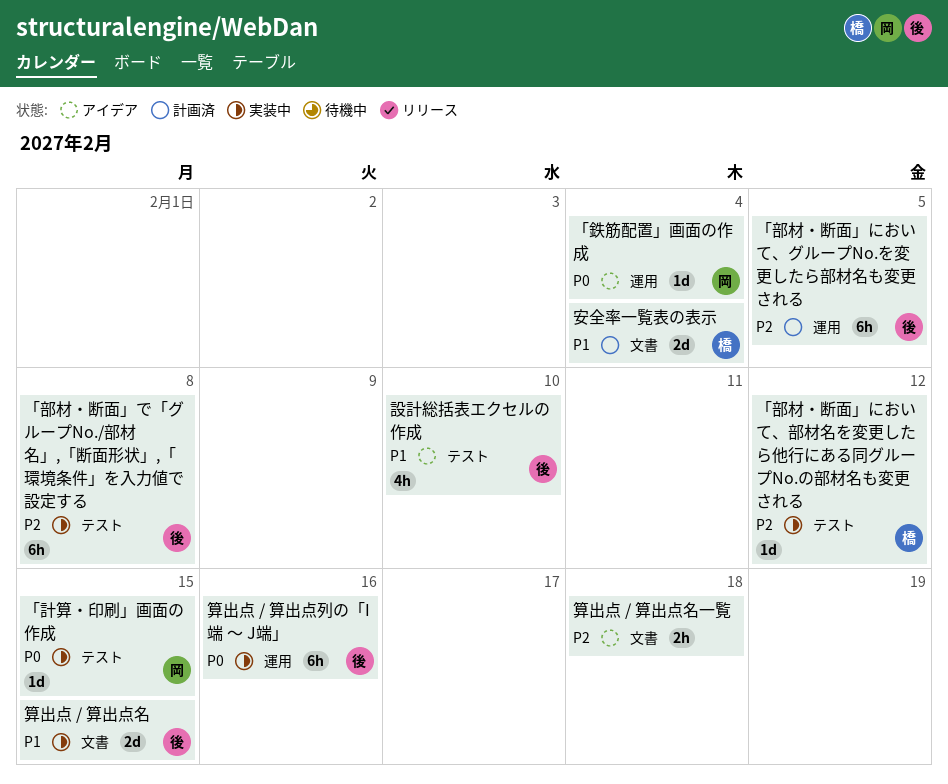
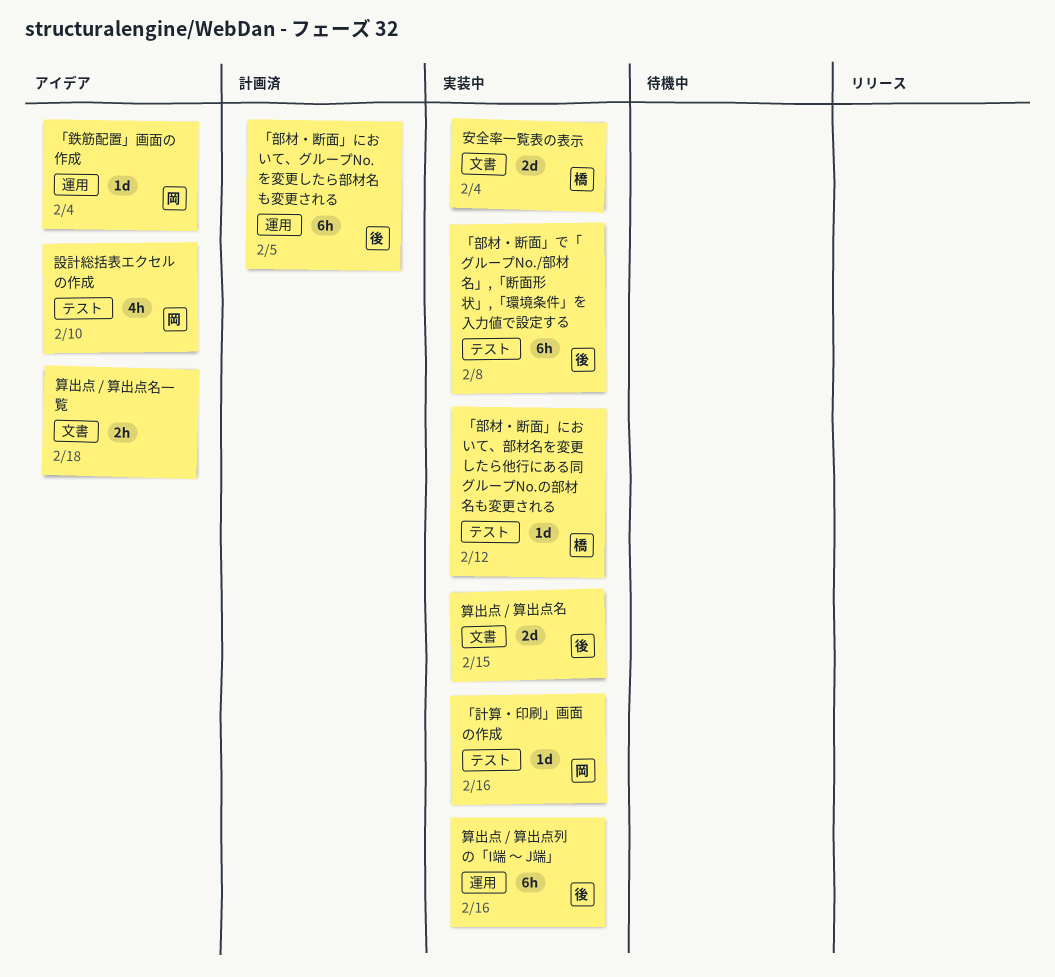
「計算・印刷」画面の作成, due: Feb 15 -> Feb 16
安全率一覧表の表示, status: 計画済 -> 実装中
設計総括表エクセルの作成, owner: 後 -> 岡

